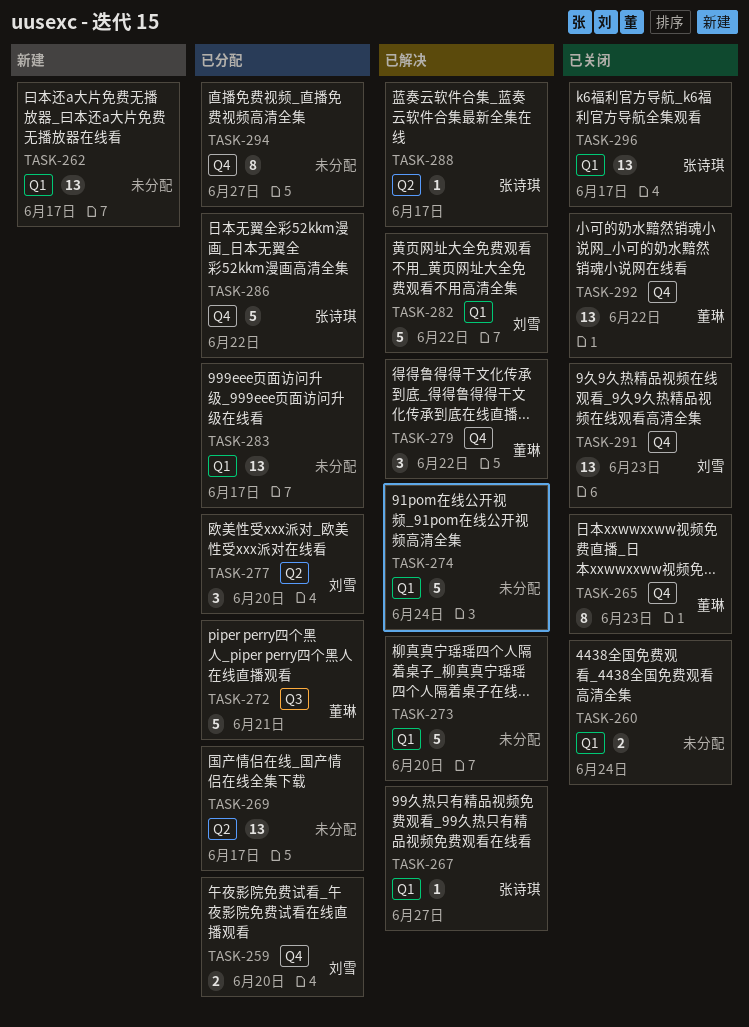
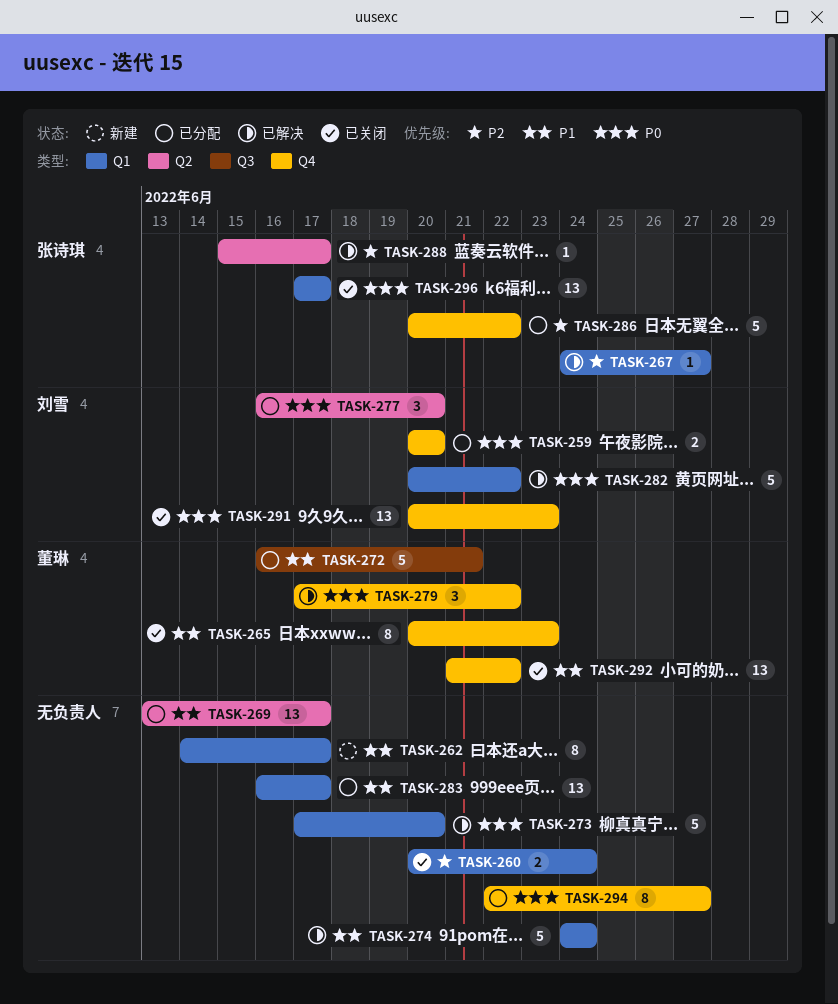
TASK-262, estimate: 13 -> 8

